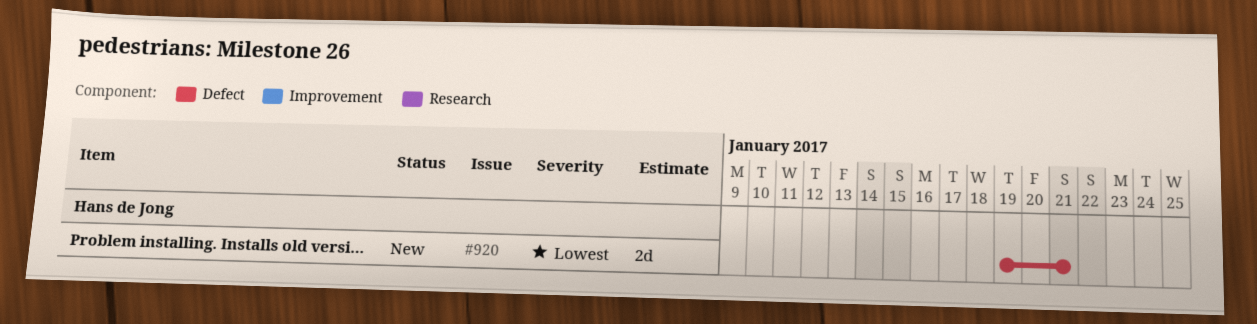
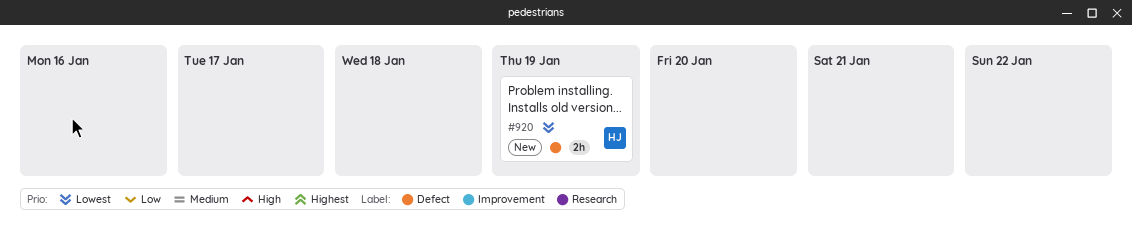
#920, estimate: 2d -> 2h
#920, due: Jan 21 -> Jan 19

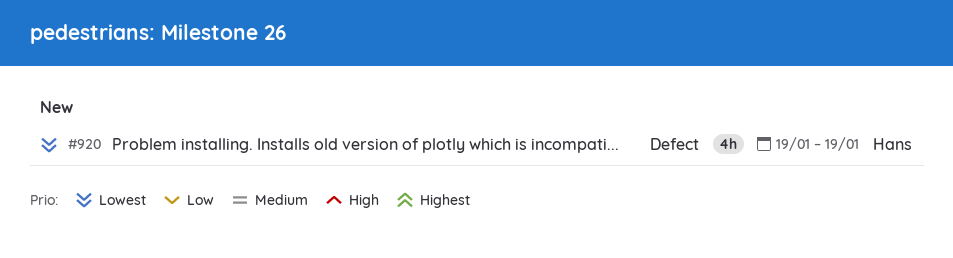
#920, estimate: 2h -> 4h

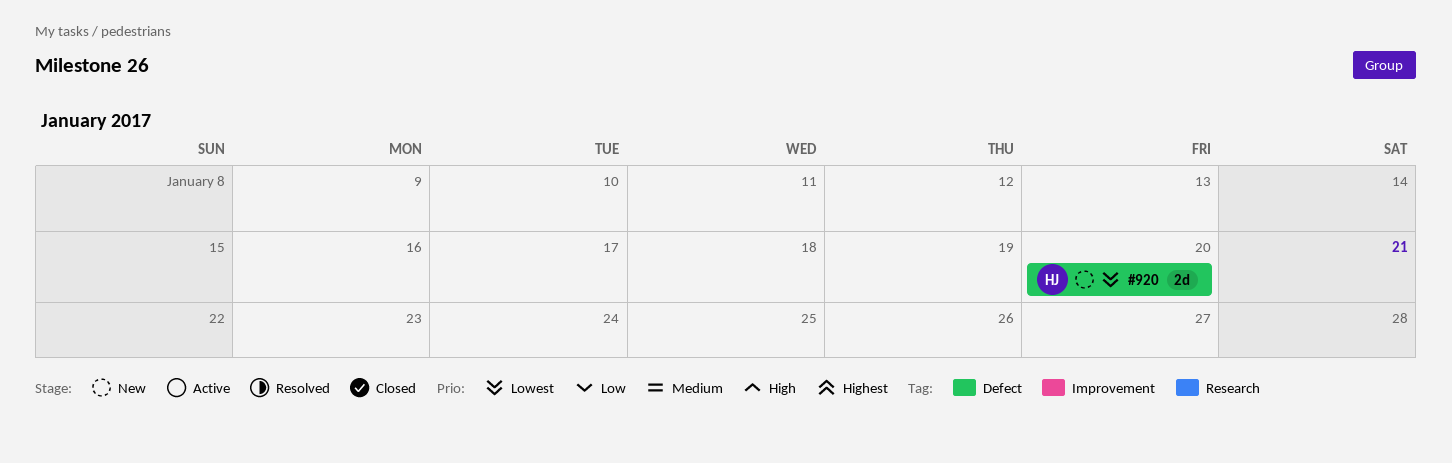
#920, estimate: 4h -> 2d
#920, start: Jan 19 -> Jan 20
#920, due: Jan 19 -> Jan 20

